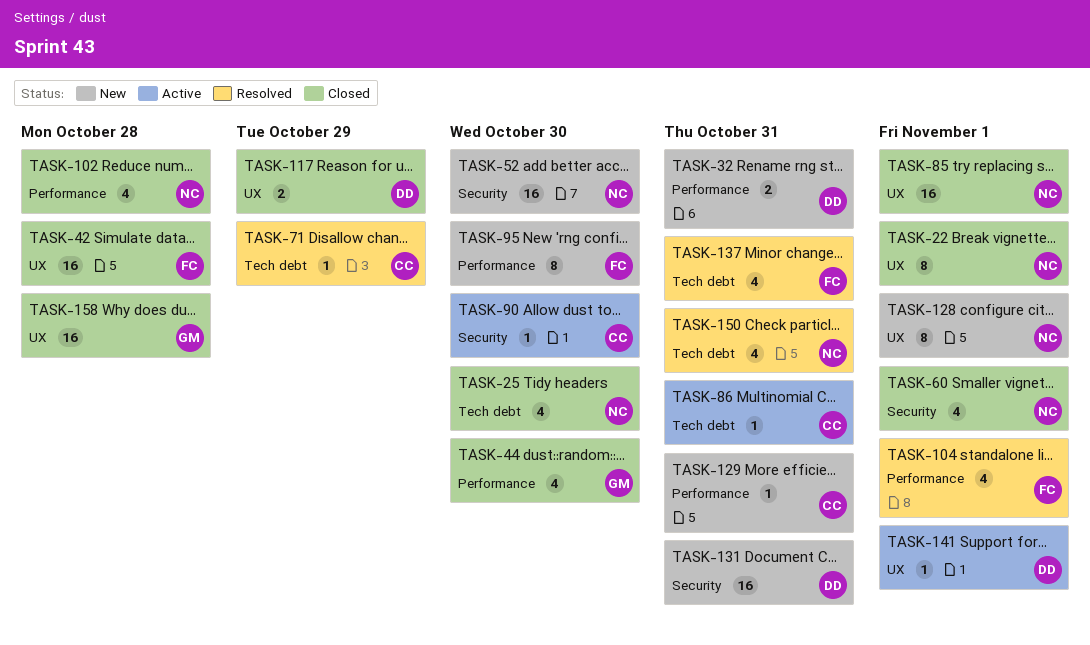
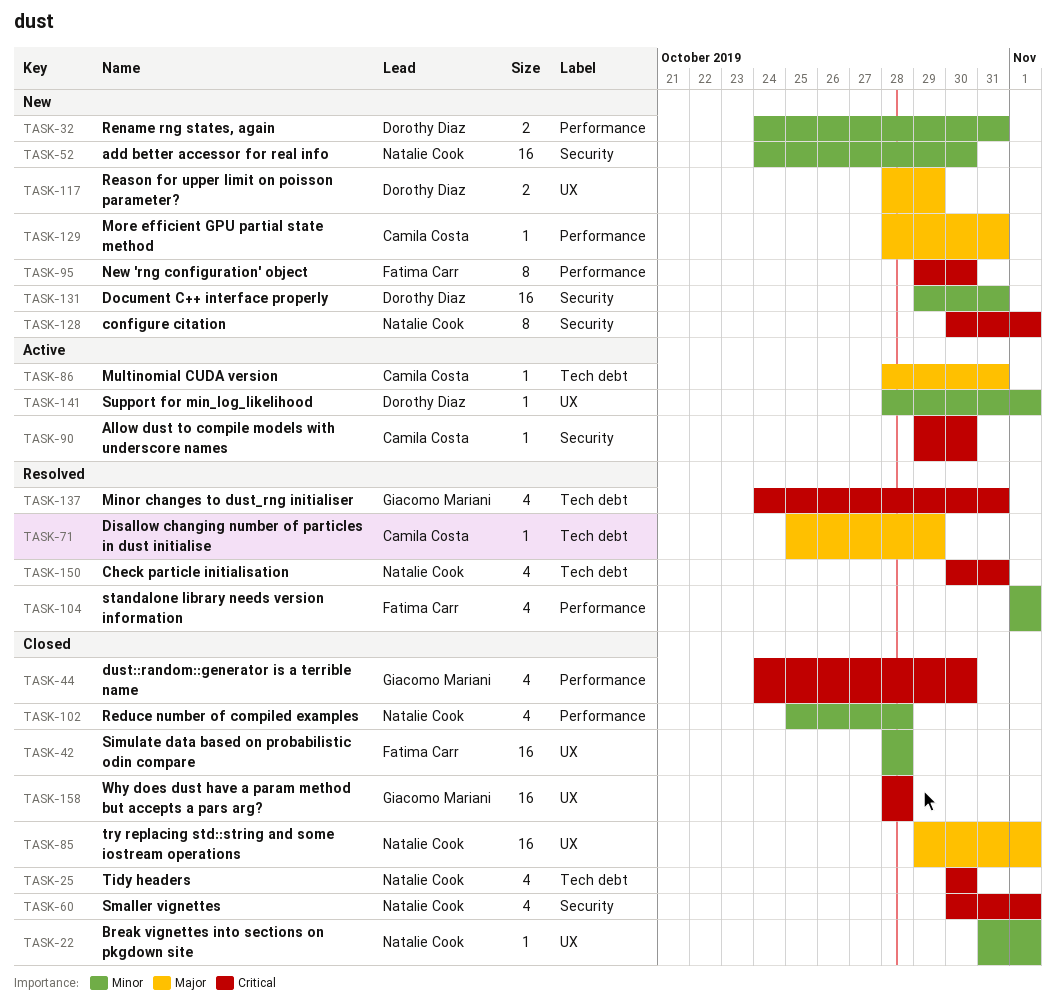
TASK-22, estimate: 8 -> 1
TASK-117, status: Closed -> New
TASK-128, label: UX -> Security
TASK-137, owner: Fatima Carr -> Giacomo Mariani

